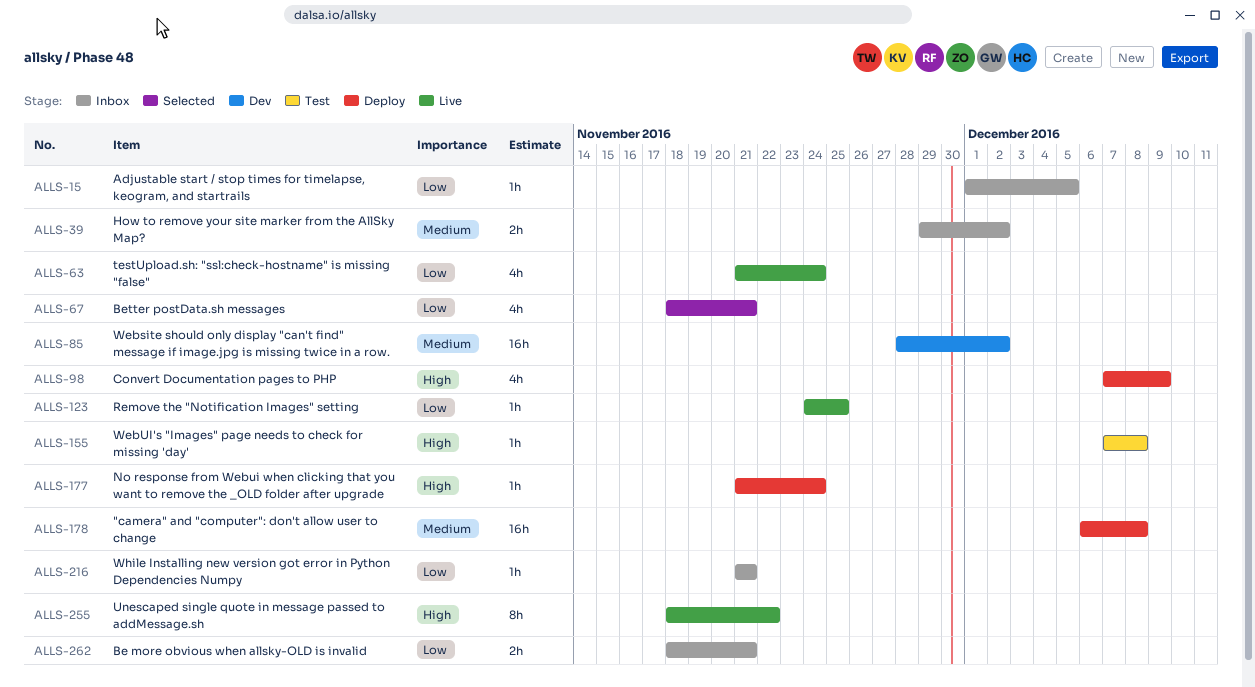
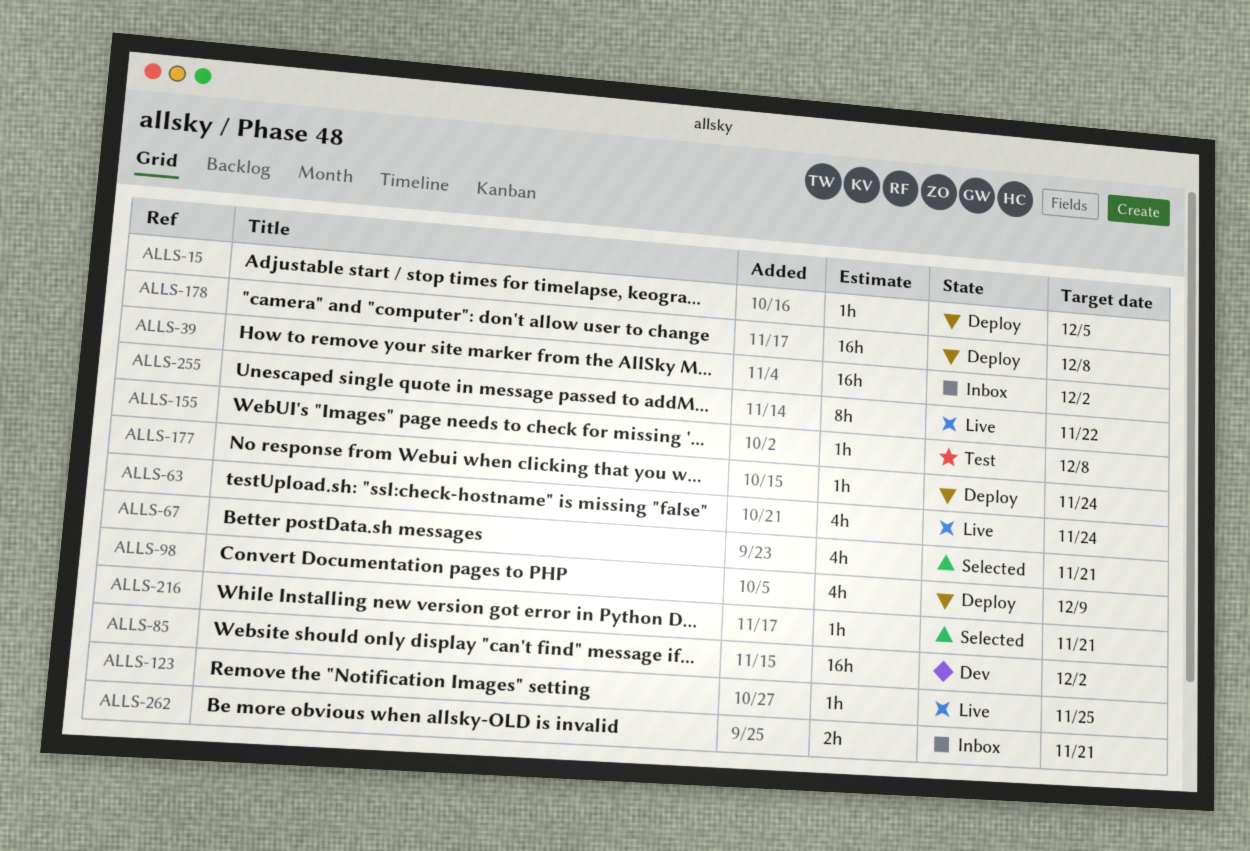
ALLS-15, status: Inbox -> Deploy
ALLS-39, estimate: 2h -> 16h
ALLS-216, status: Inbox -> Selected

